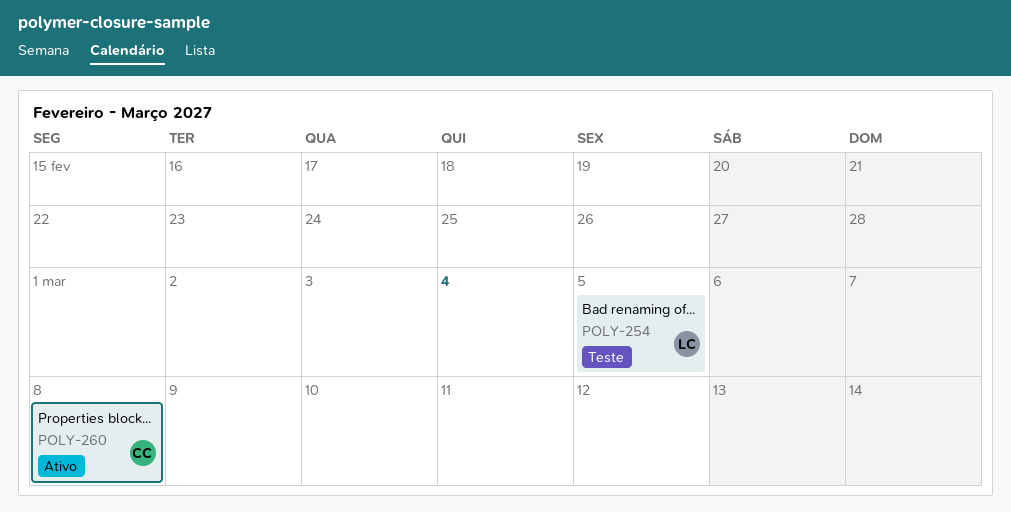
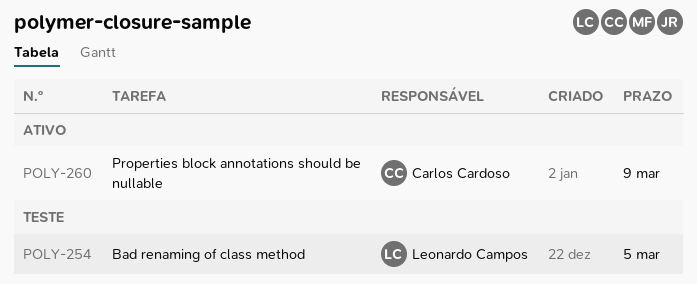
POLY-260, due: Mar 8 -> Mar 9

